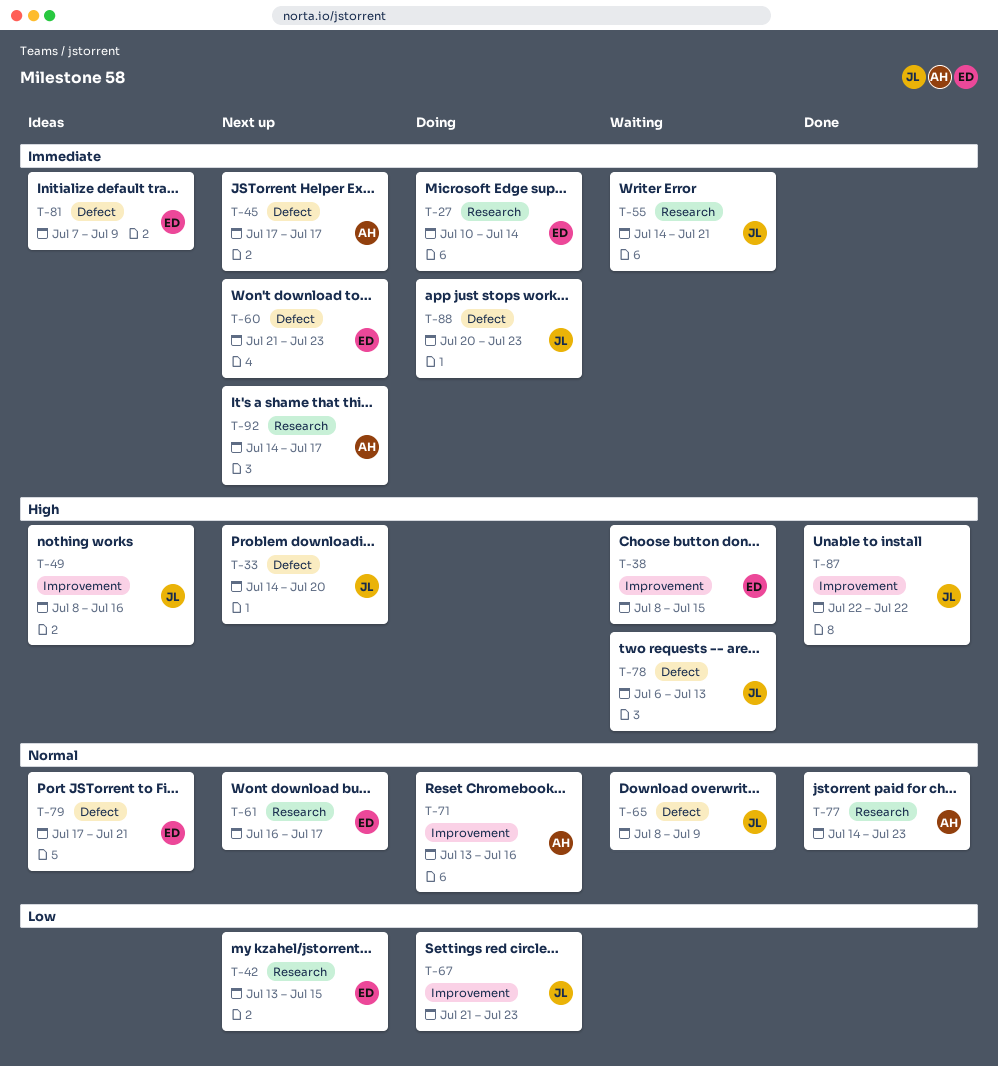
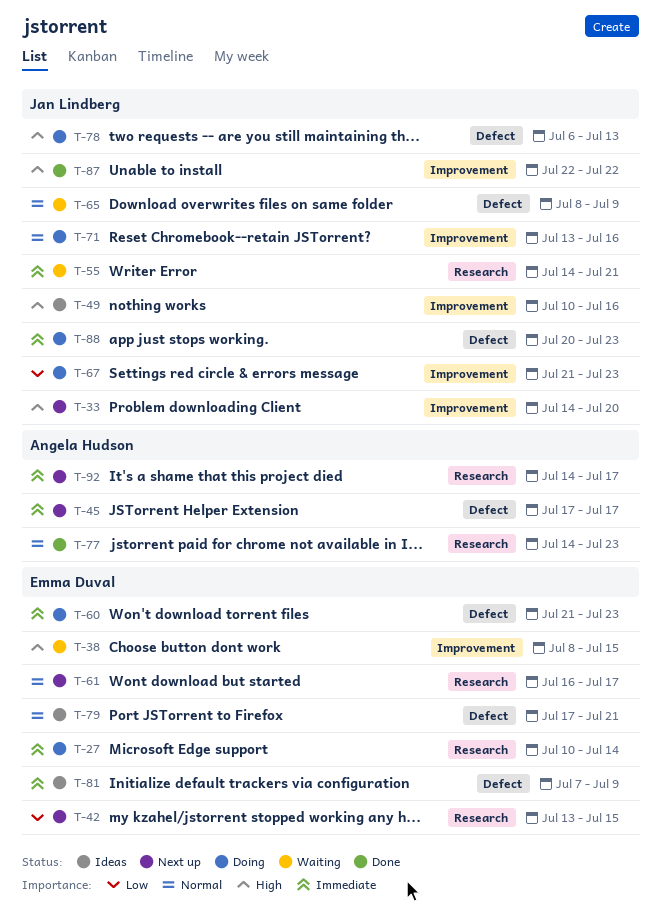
T-33, label: Defect -> Improvement
T-49, start: Jul 8 -> Jul 10
T-60, status: Next up -> Doing
T-71, owner: Angela Hudson -> Jan Lindberg
T-78, status: Waiting -> Doing

